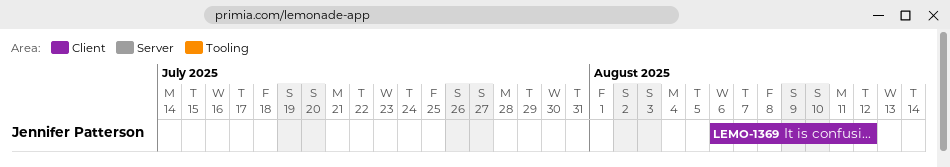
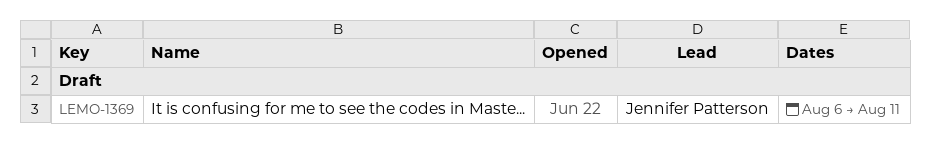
LEMO-1369, due: Aug 12 -> Aug 11

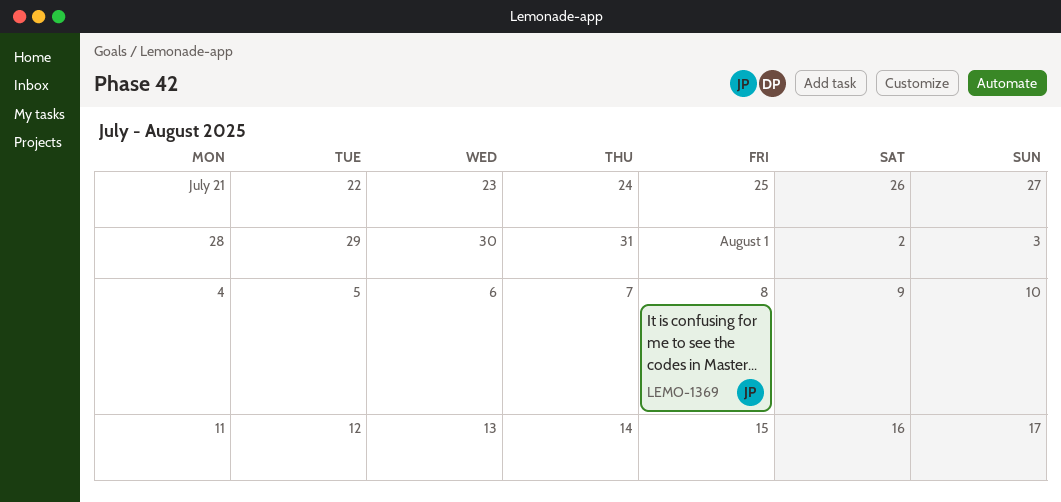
LEMO-1369, due: Aug 11 -> Aug 8

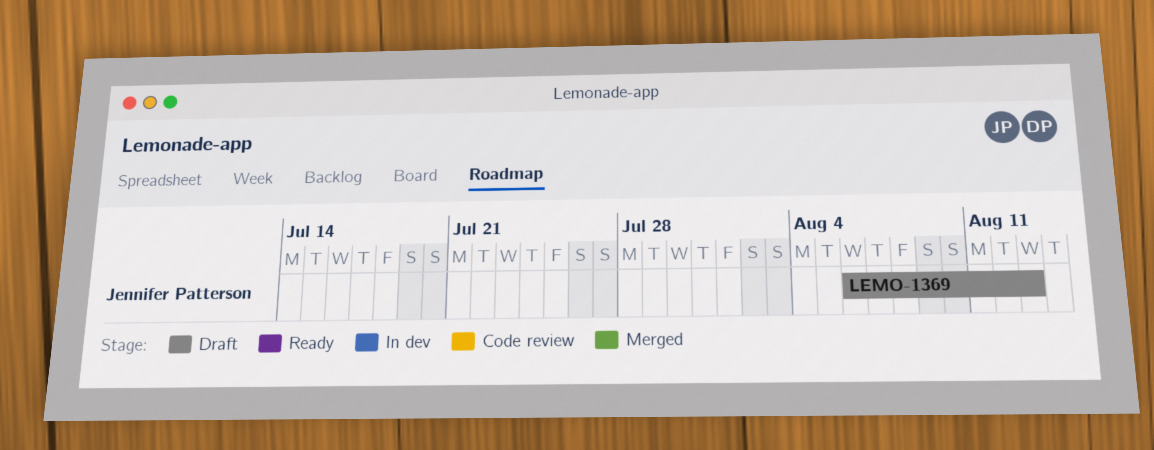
LEMO-1369, due: Aug 8 -> Aug 13

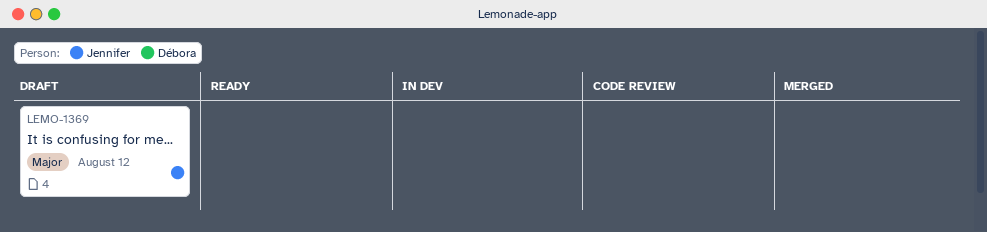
LEMO-1369, due: Aug 13 -> Aug 12

